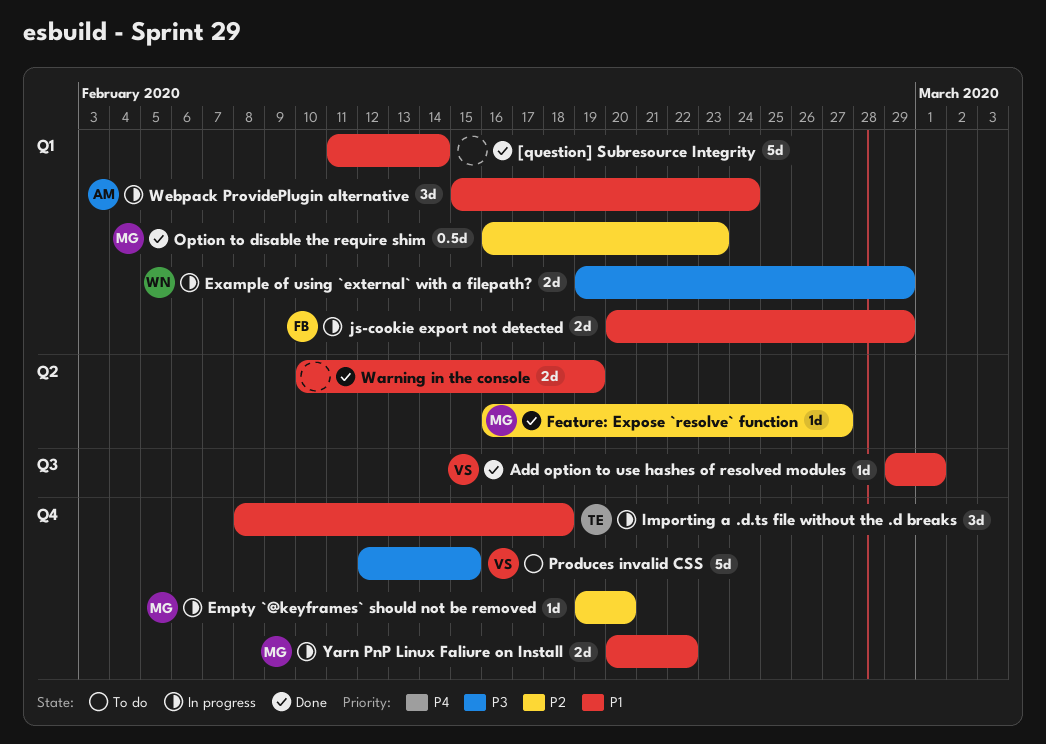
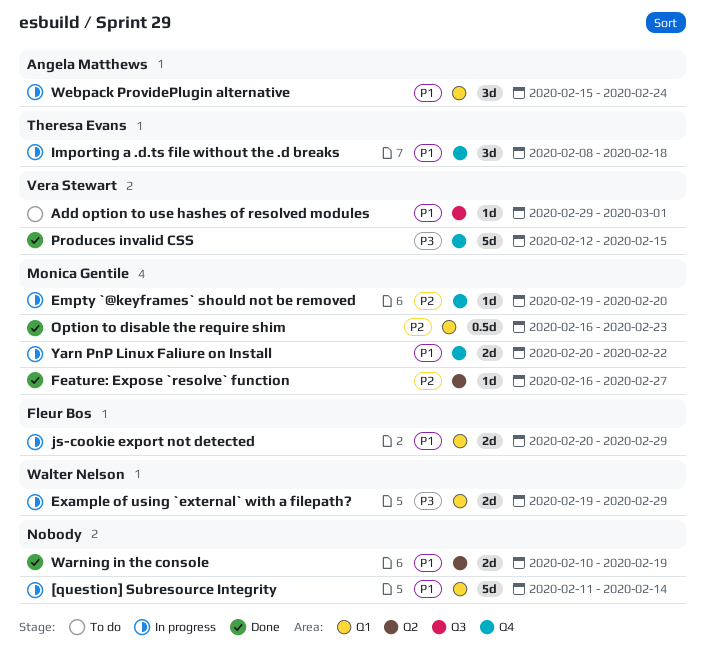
[question] Subresource Integrity, status: Done -> In progress
Add option to use hashes of resolved modules, status: Done -> To do
Produces invalid CSS, status: To do -> Done

